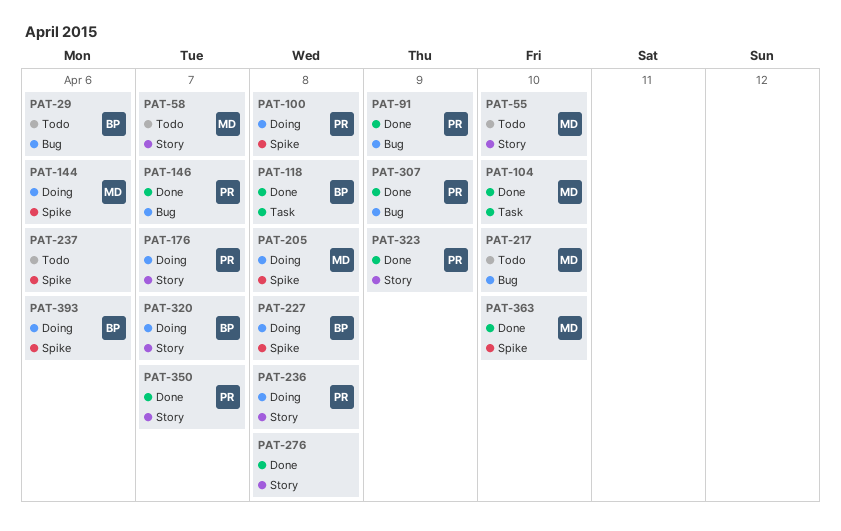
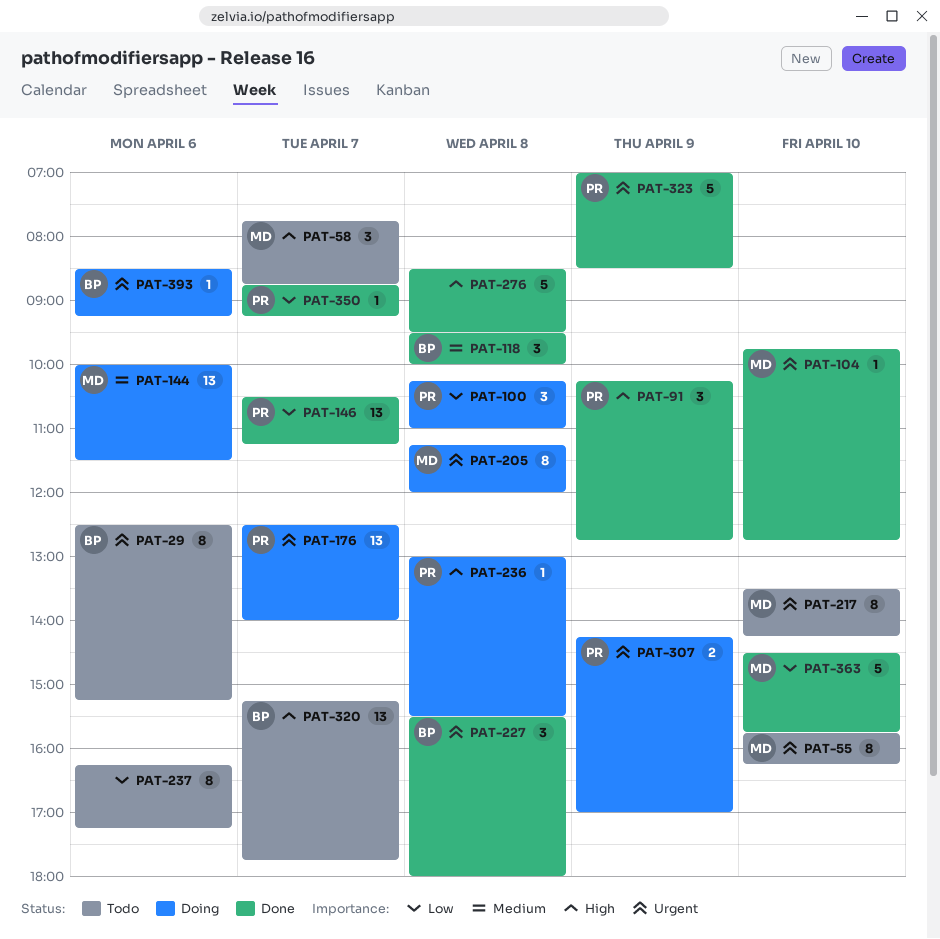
PAT-227, status: Doing -> Done
PAT-307, status: Done -> Doing
PAT-320, status: Doing -> Todo

